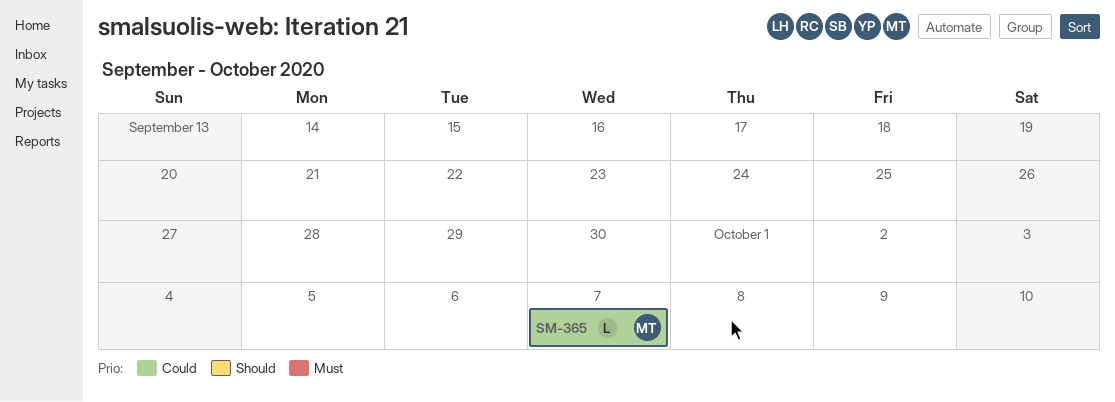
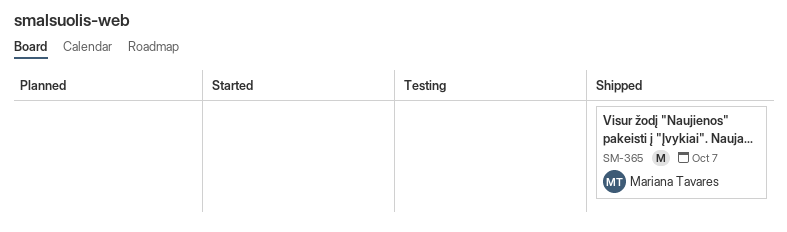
SM-365, estimate: L -> M

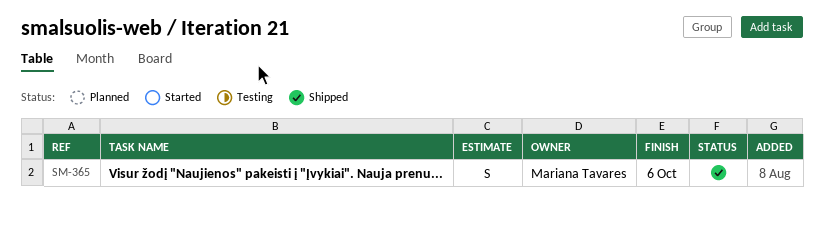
SM-365, estimate: M -> S
SM-365, due: Oct 7 -> Oct 6

